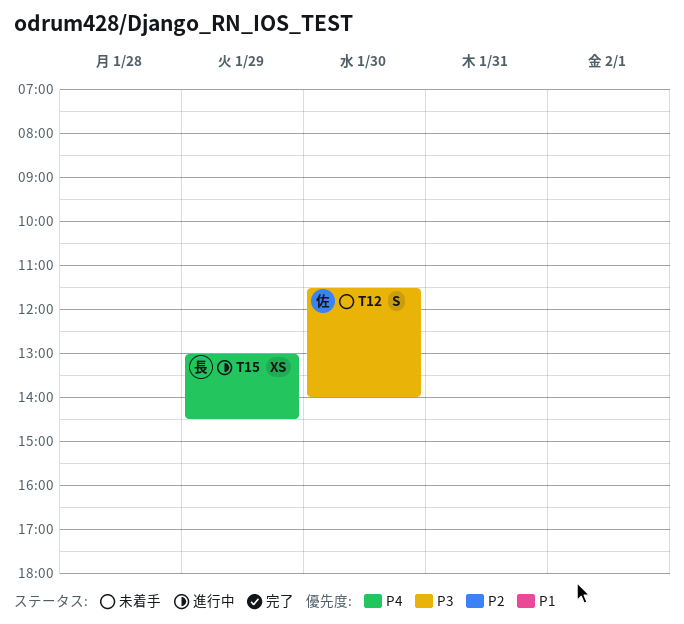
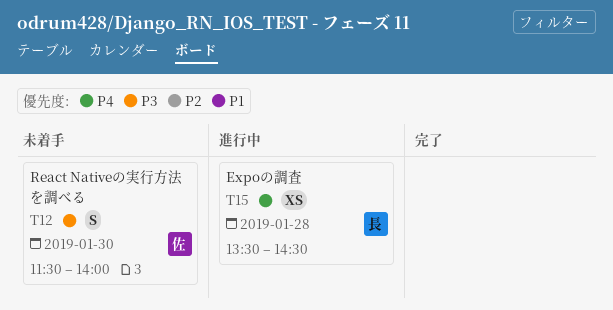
T15, day: Jan 29 -> Jan 28
T15, begins: 13:00 -> 13:30

